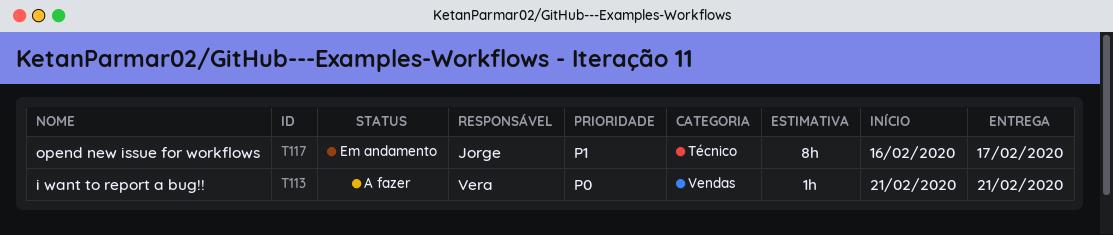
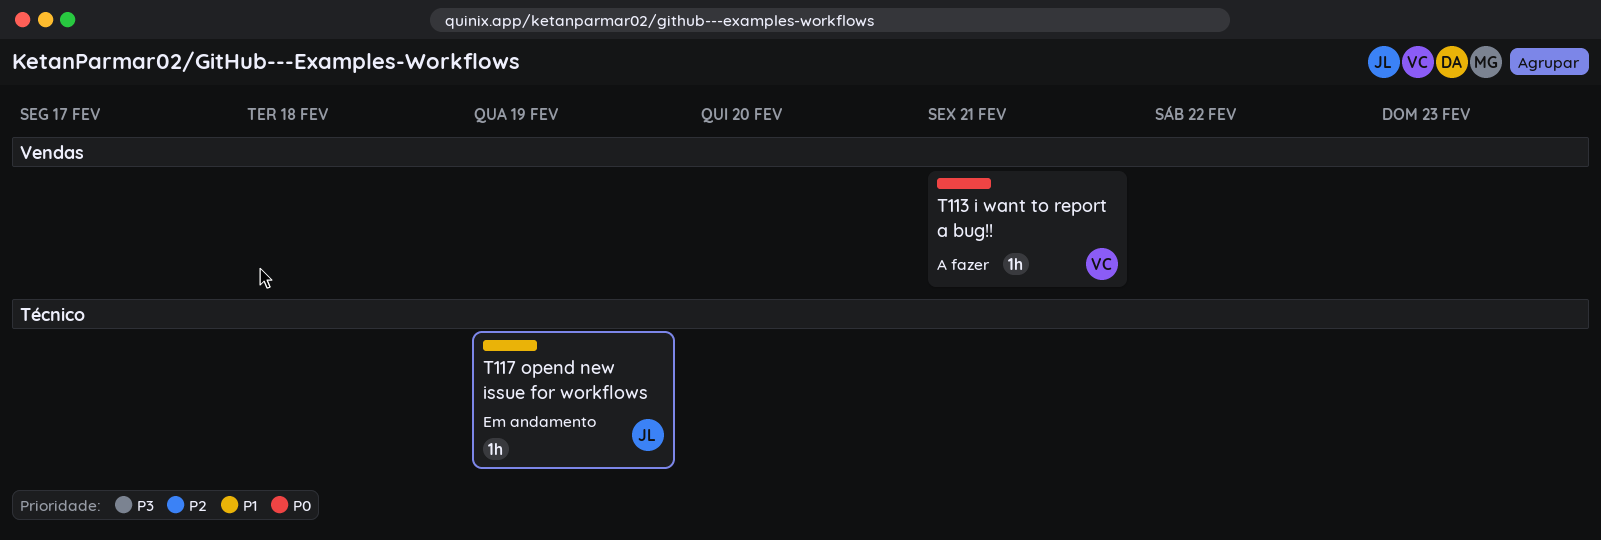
T117, estimate: 8h -> 1h
T117, due: Feb 17 -> Feb 19

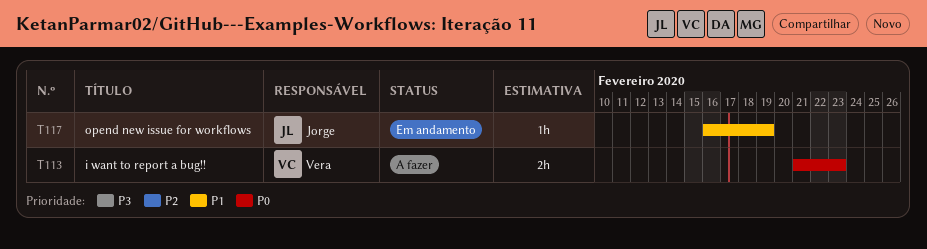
T113, estimate: 1h -> 2h
T113, due: Feb 21 -> Feb 23

